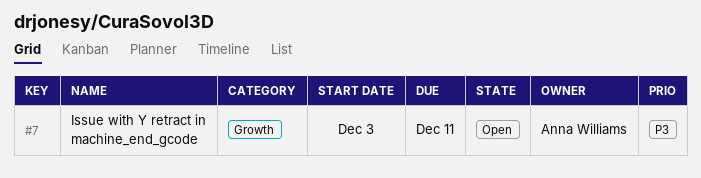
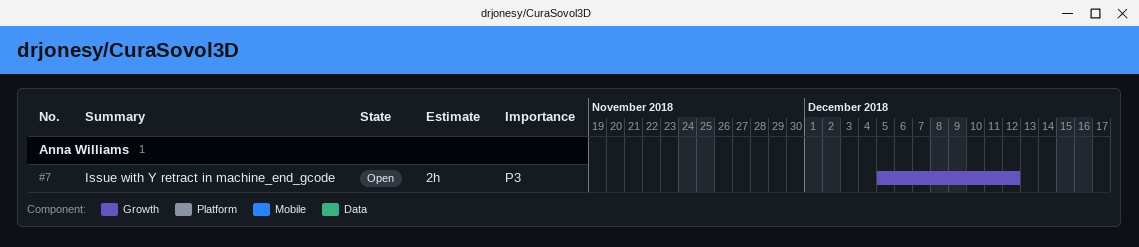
#7, start: Dec 3 -> Dec 5
#7, due: Dec 11 -> Dec 12

